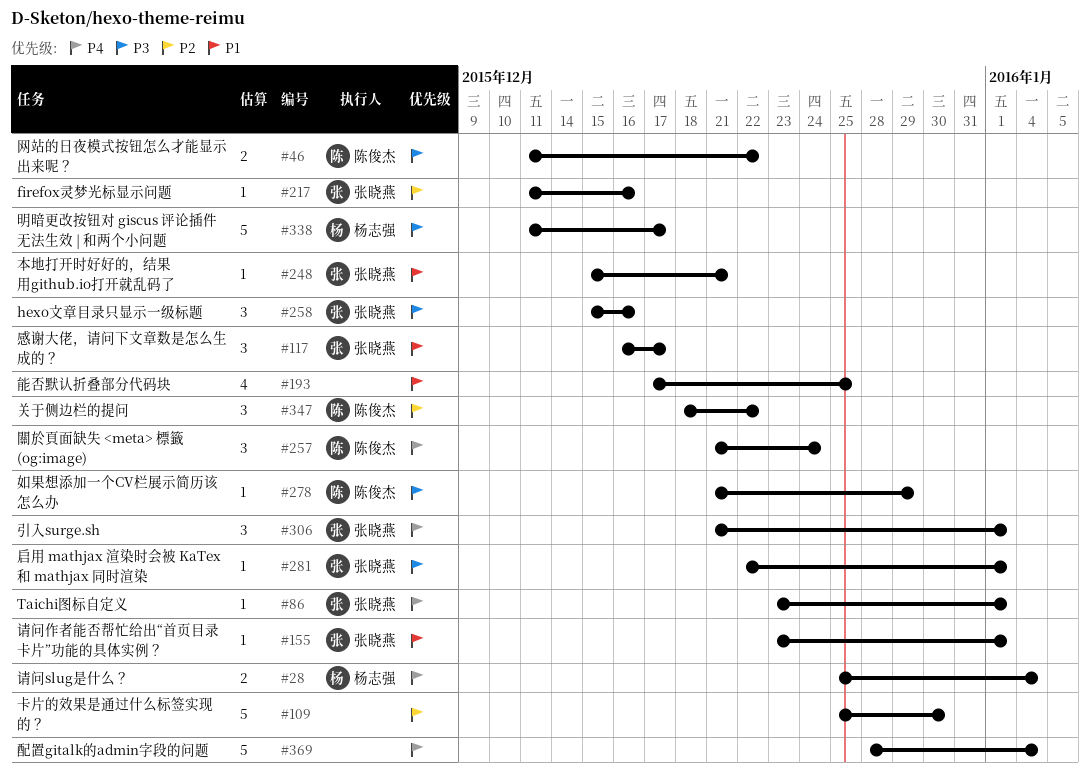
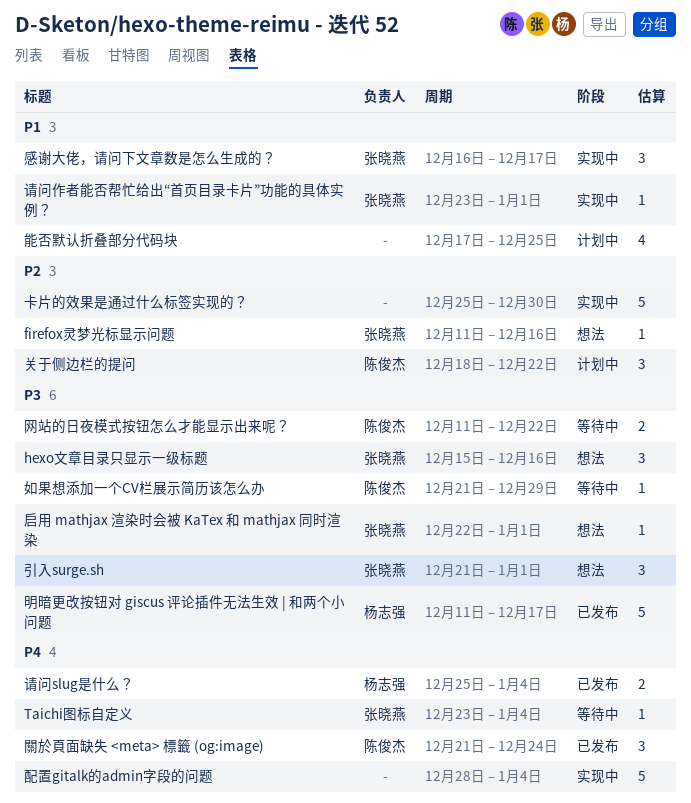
Taichi图标自定义, due: Jan 1 -> Jan 4
引入surge.sh, priority: P4 -> P3
本地打开时好好的，结果用github.io打开就乱码了: present -> none

